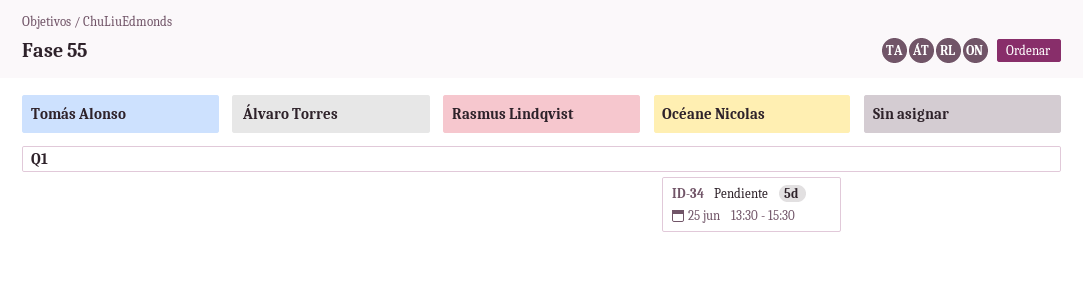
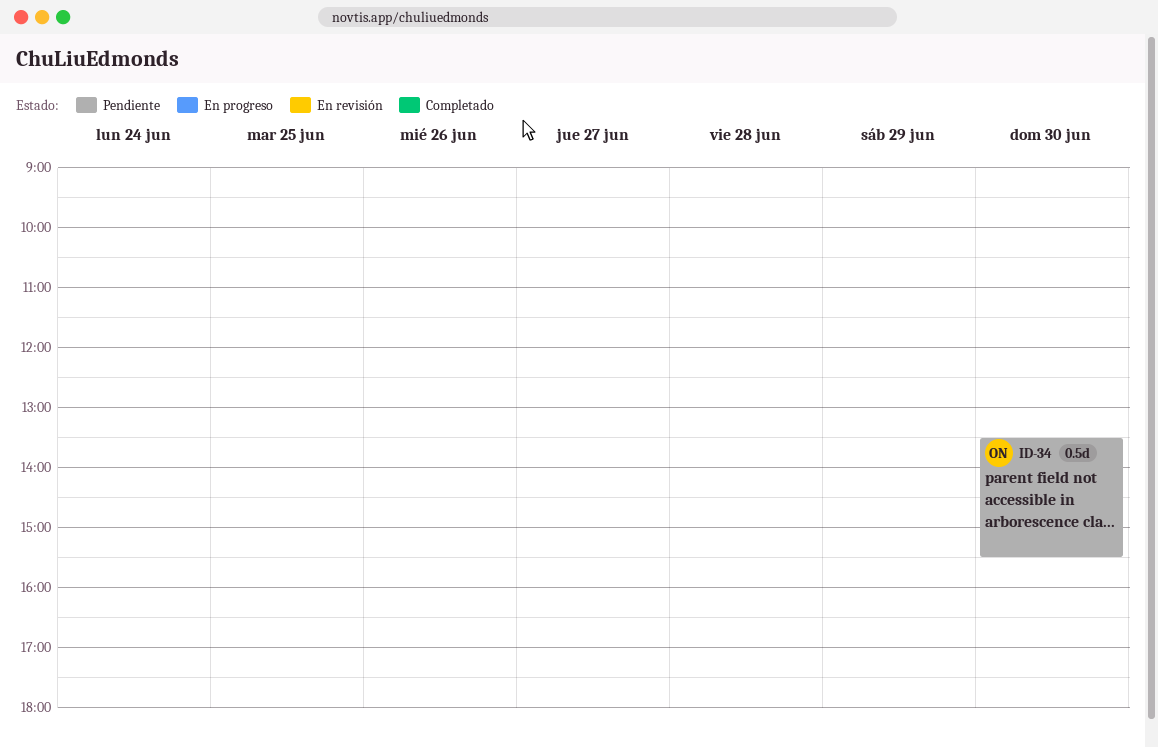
ID-34, estimate: 5d -> 0.5d
ID-34, day: Jun 25 -> Jun 30

